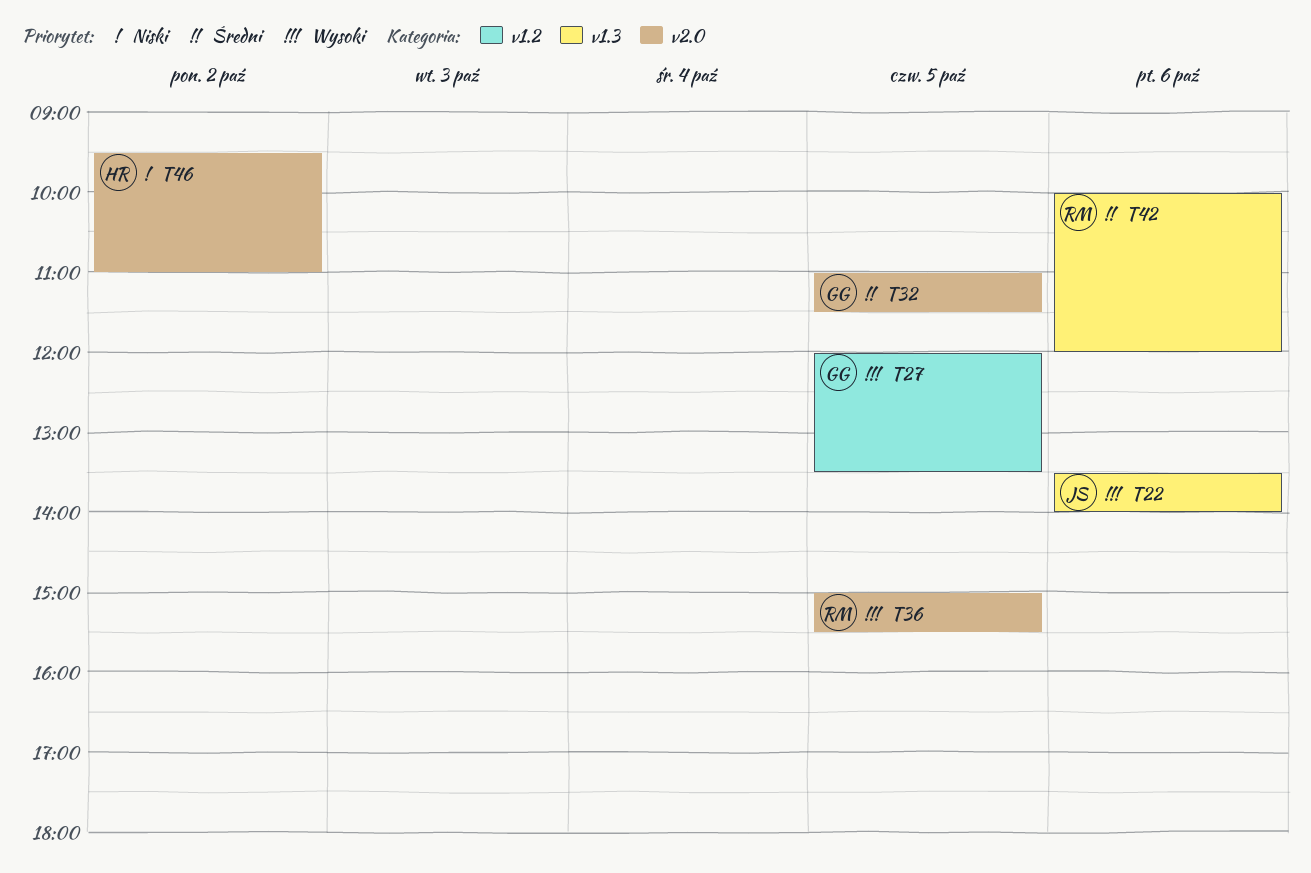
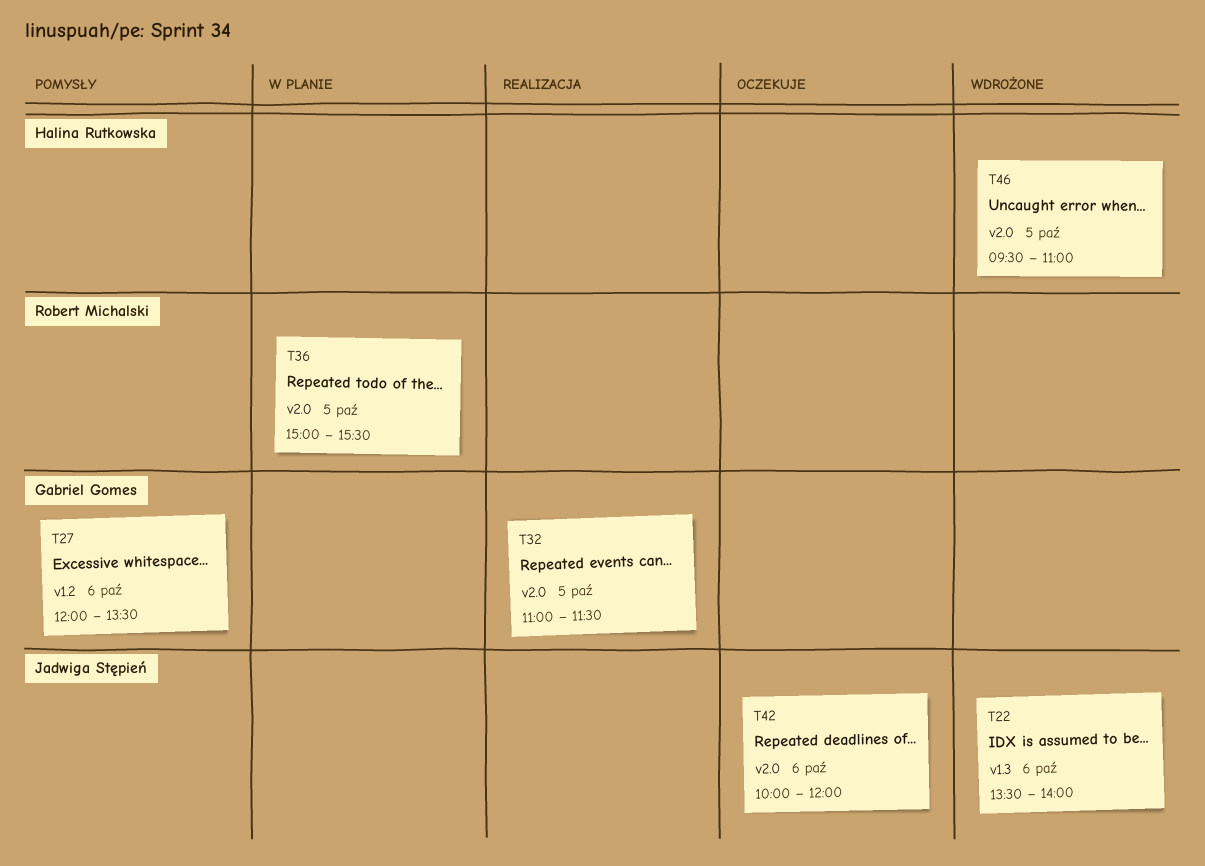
T27, day: Oct 5 -> Oct 6
T42, owner: Robert Michalski -> Jadwiga Stępień
T42, label: v1.3 -> v2.0
T46, day: Oct 2 -> Oct 5

